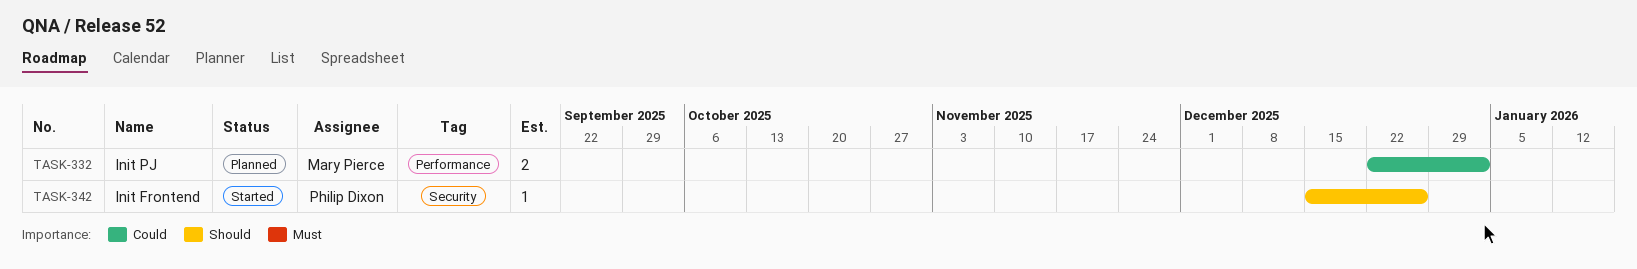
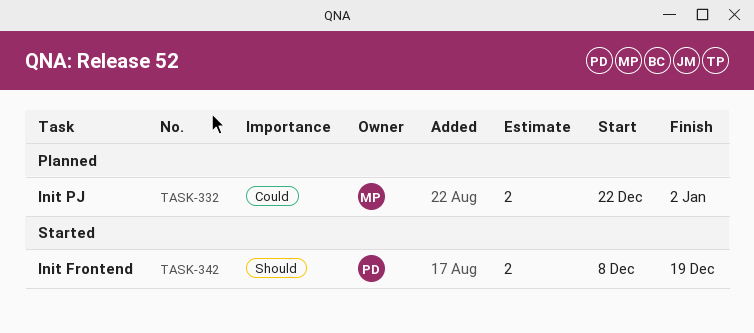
TASK-342, estimate: 1 -> 2
TASK-342, start: Dec 15 -> Dec 8
TASK-342, due: Dec 26 -> Dec 19

